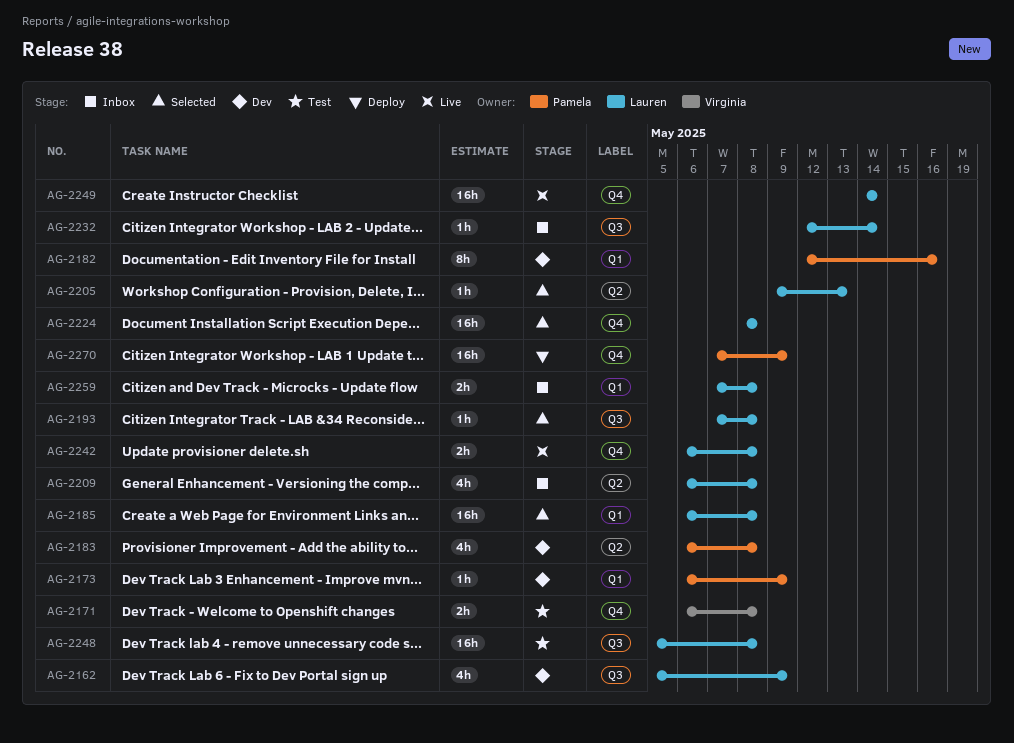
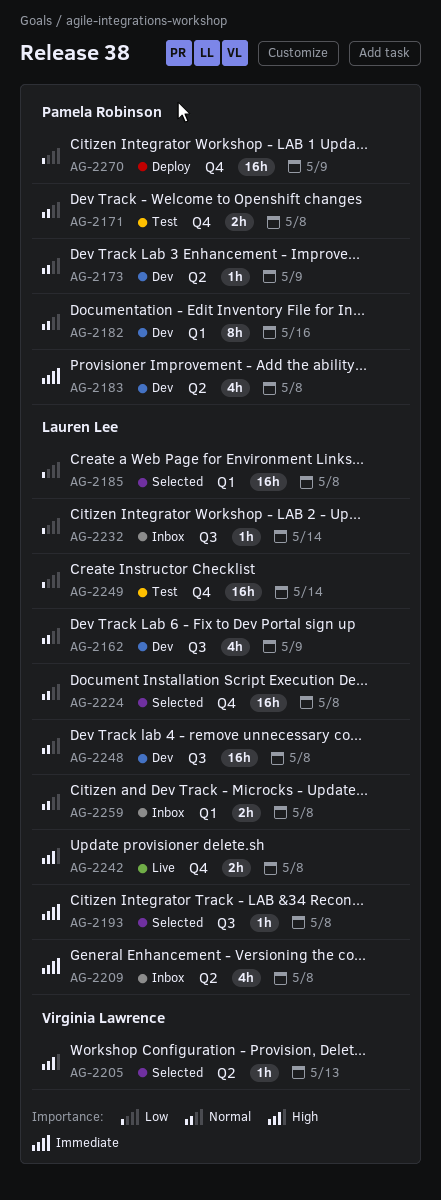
AG-2171, owner: Virginia Lawrence -> Pamela Robinson
AG-2173, label: Q1 -> Q2
AG-2205, owner: Lauren Lee -> Virginia Lawrence
AG-2248, status: Test -> Dev
AG-2249, status: Live -> Test

